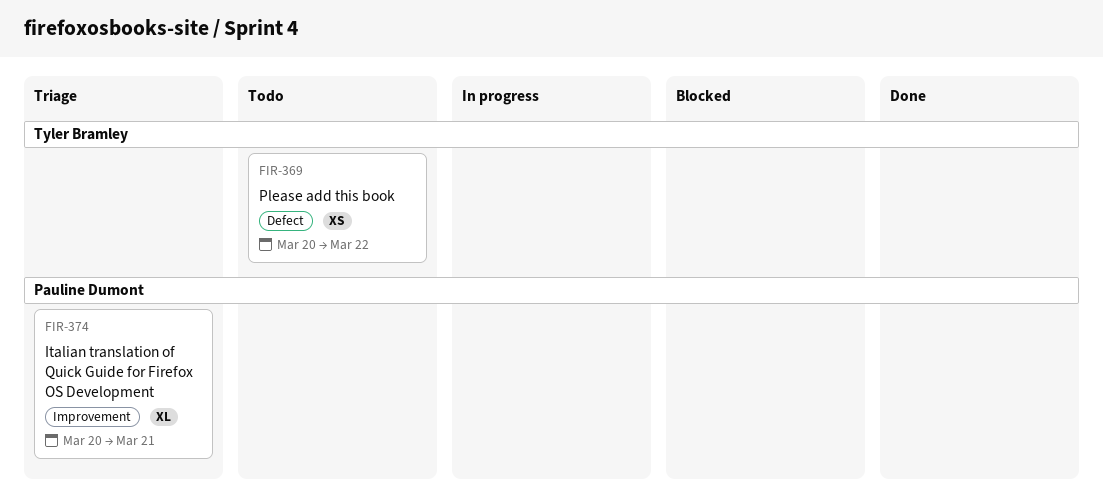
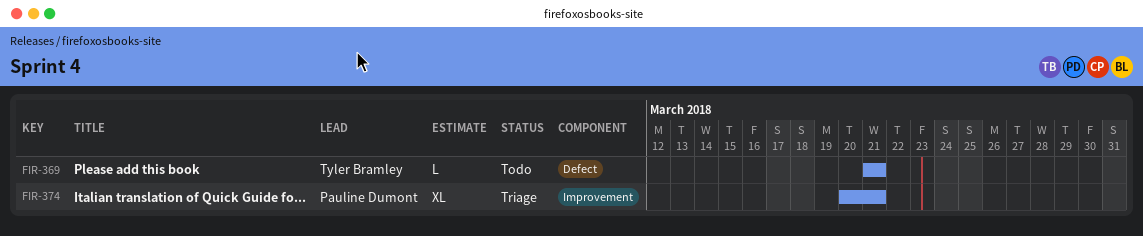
FIR-369, estimate: XS -> L
FIR-369, start: Mar 20 -> Mar 21
FIR-369, due: Mar 22 -> Mar 21

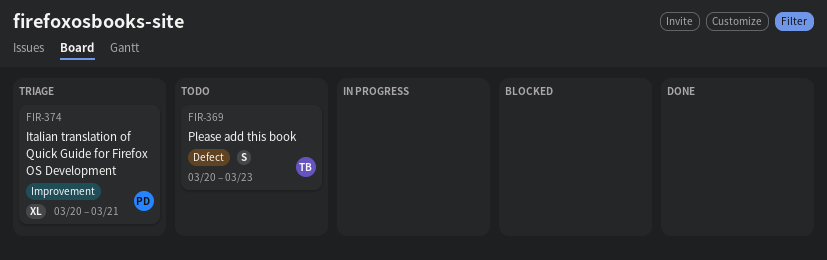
FIR-369, estimate: L -> S
FIR-369, start: Mar 21 -> Mar 20
FIR-369, due: Mar 21 -> Mar 23

